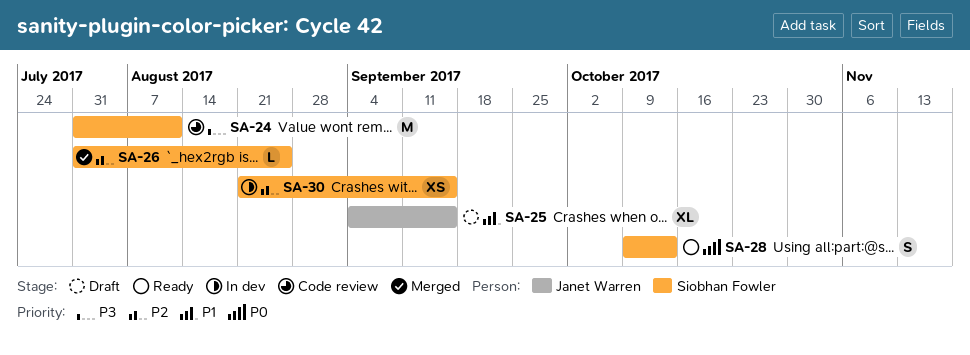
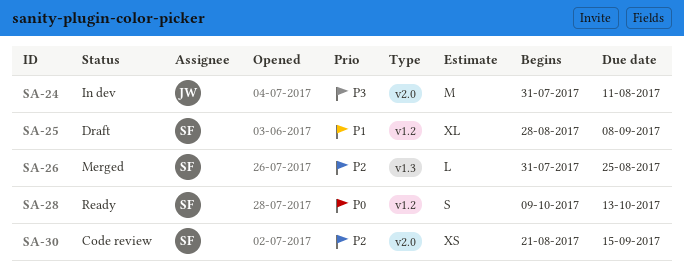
SA-24, status: Code review -> In dev
SA-24, owner: Siobhan Fowler -> Janet Warren
SA-25, owner: Janet Warren -> Siobhan Fowler
SA-25, start: Sep 4 -> Aug 28
SA-25, due: Sep 15 -> Sep 8
SA-30, status: In dev -> Code review

